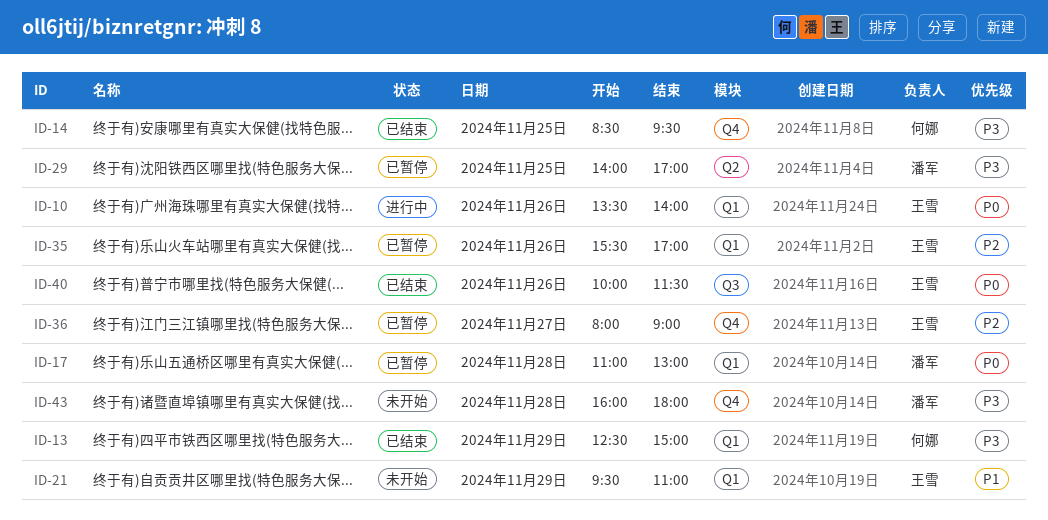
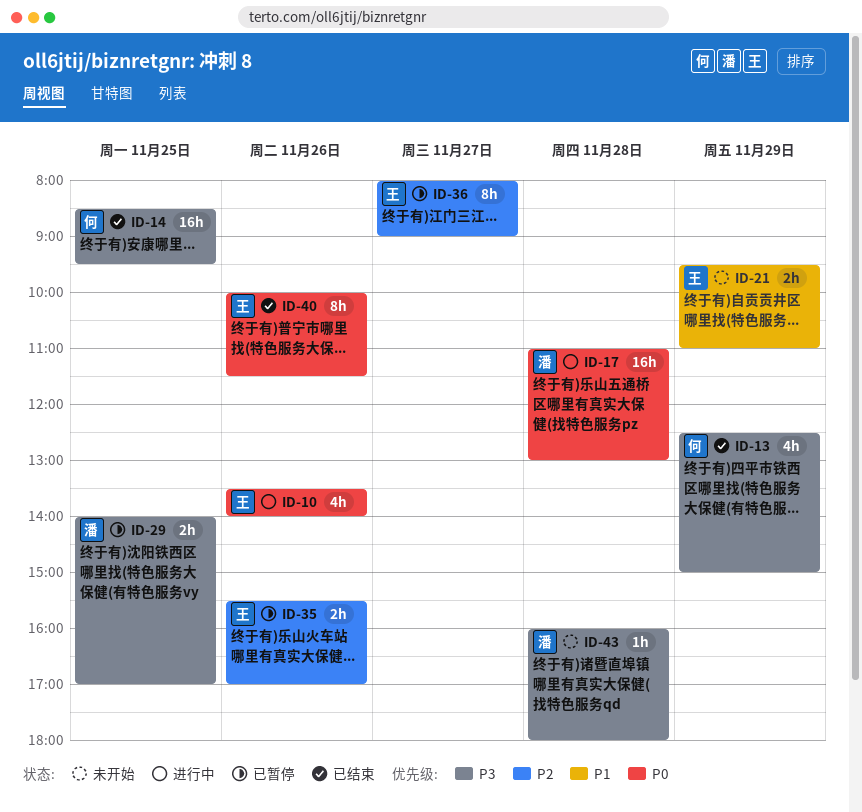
ID-17, status: 已暂停 -> 进行中

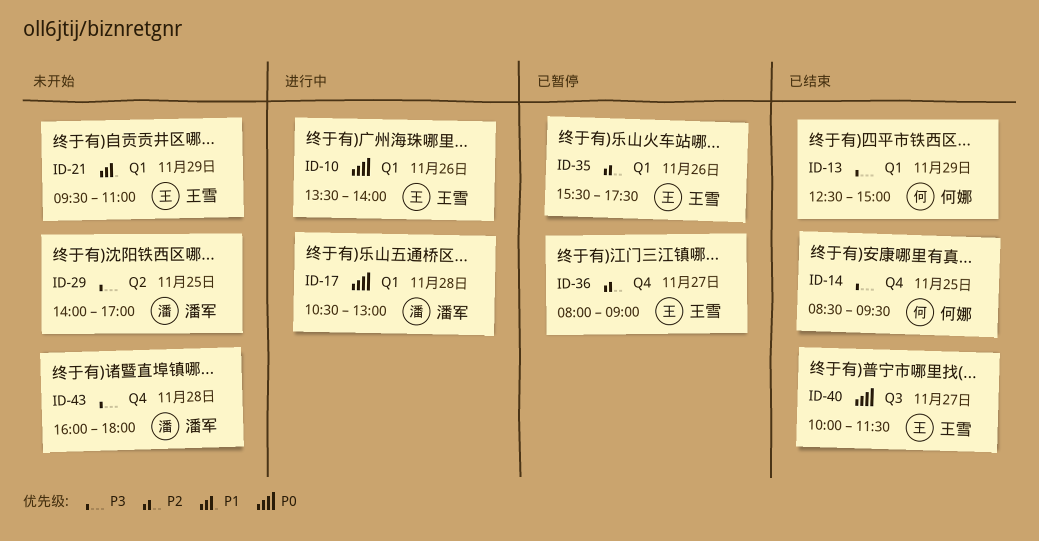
ID-17, begins: 11:00 -> 10:30
ID-29, status: 已暂停 -> 未开始
ID-35, ends: 17:00 -> 17:30
ID-40, day: Nov 26 -> Nov 27

